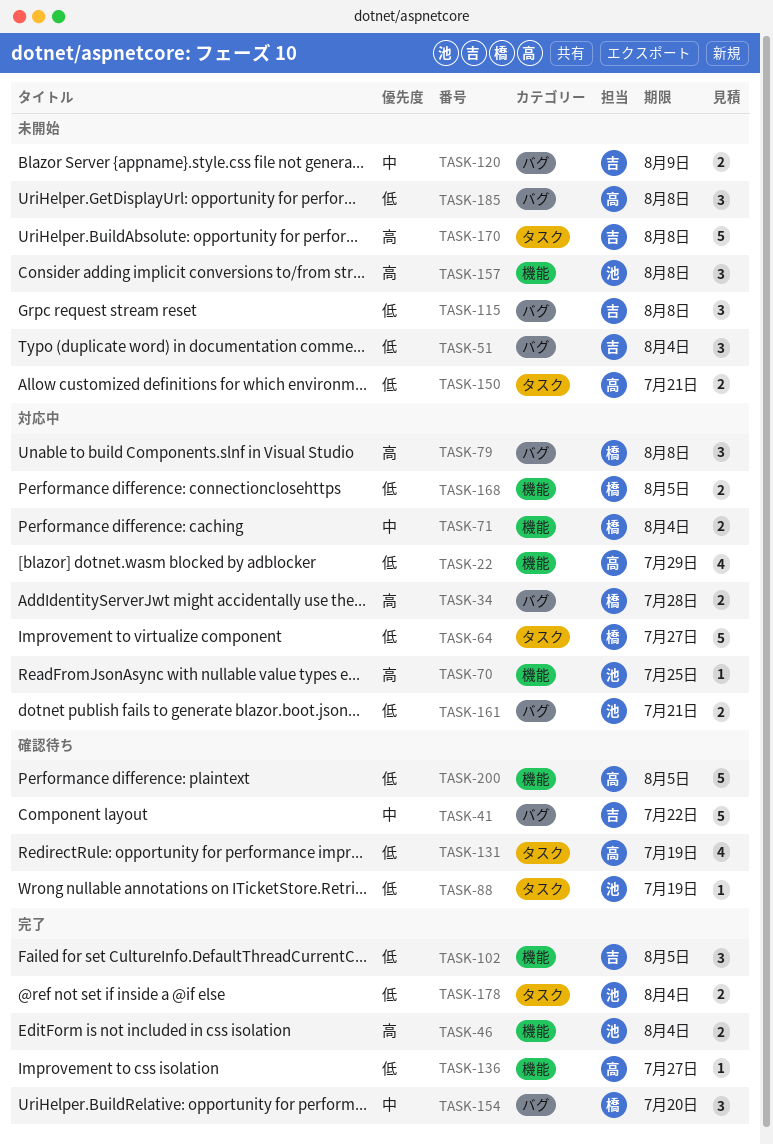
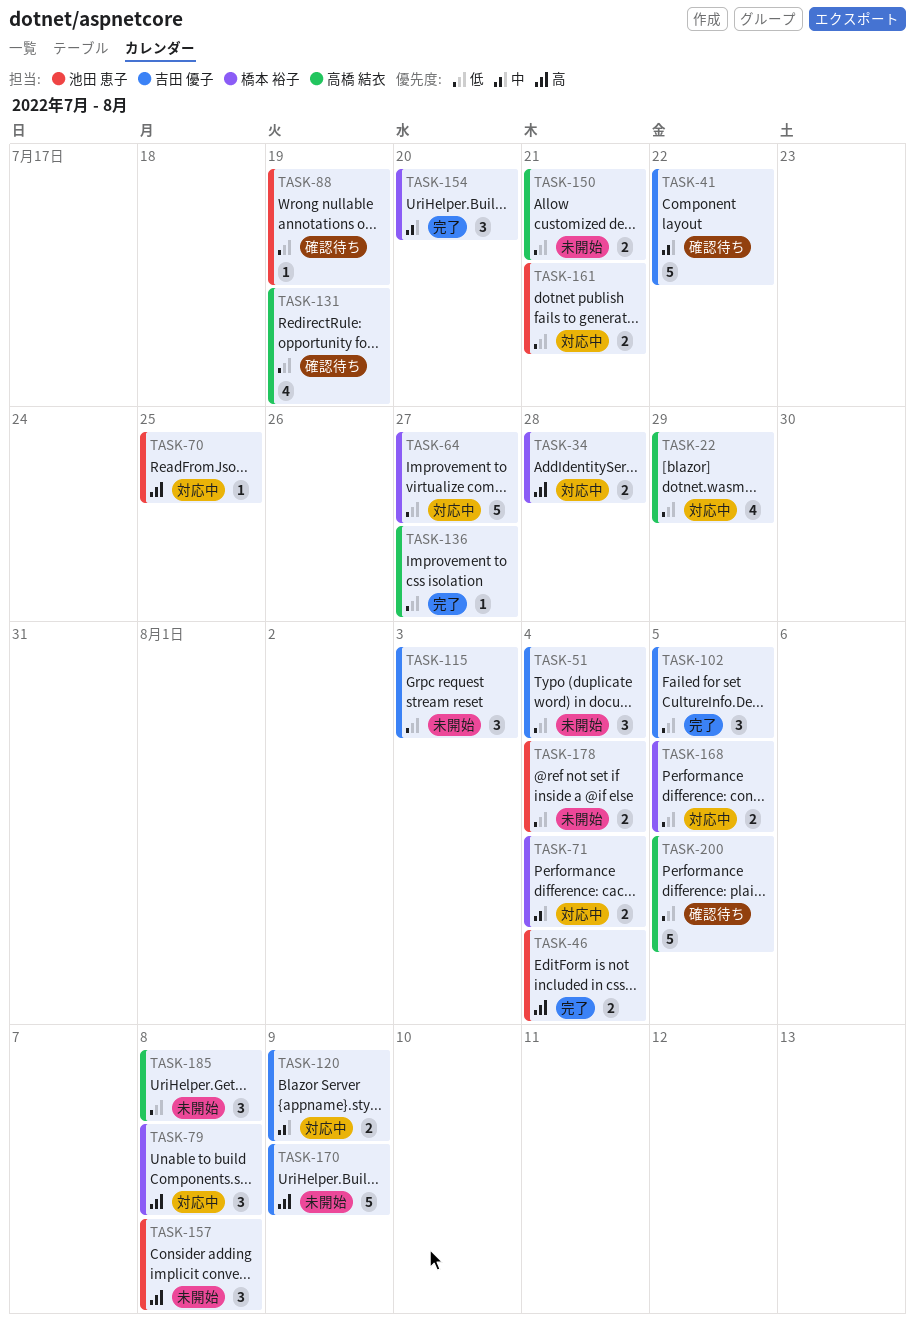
TASK-115, due: Aug 8 -> Aug 3
TASK-120, status: 未開始 -> 対応中
TASK-170, due: Aug 8 -> Aug 9
TASK-178, status: 完了 -> 未開始

